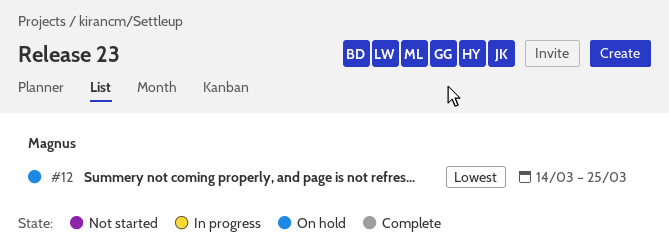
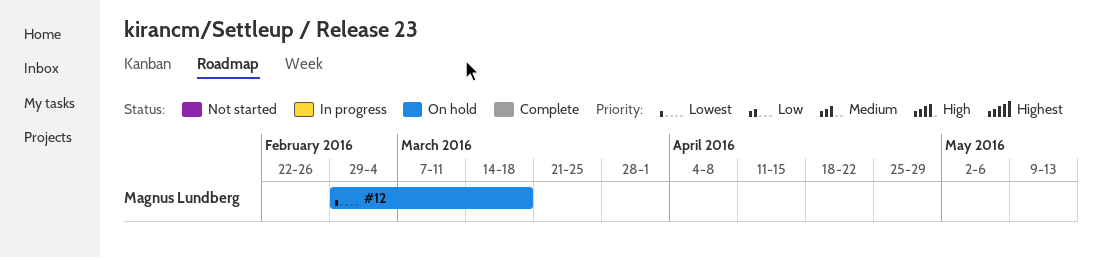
#12, start: Mar 14 -> Feb 29
#12, due: Mar 25 -> Mar 18

